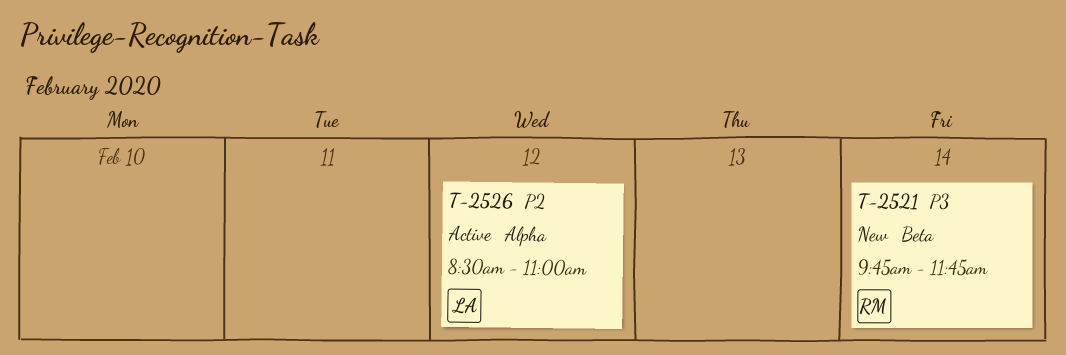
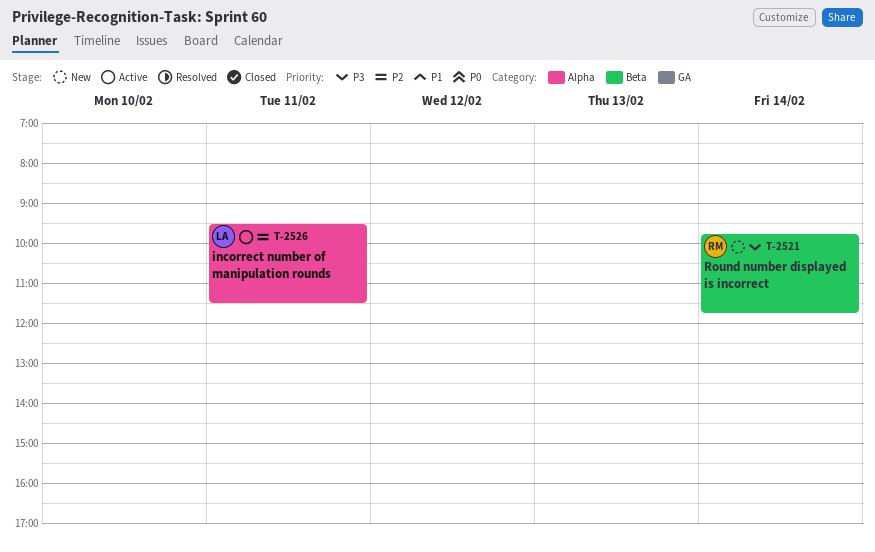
T-2526, day: Feb 12 -> Feb 11
T-2526, begins: 08:30 -> 09:30
T-2526, ends: 11:00 -> 11:30

